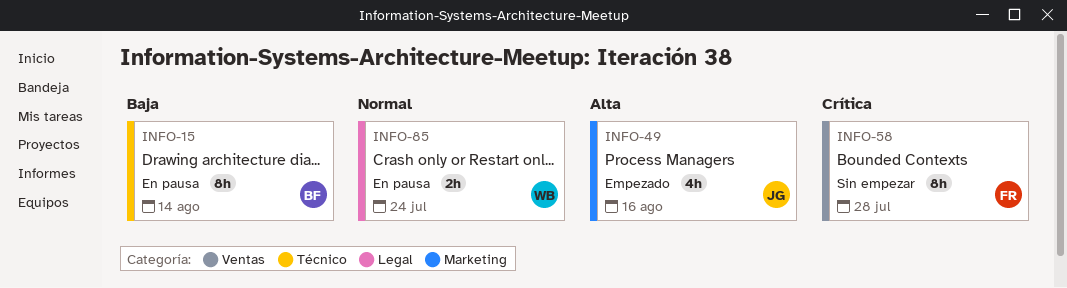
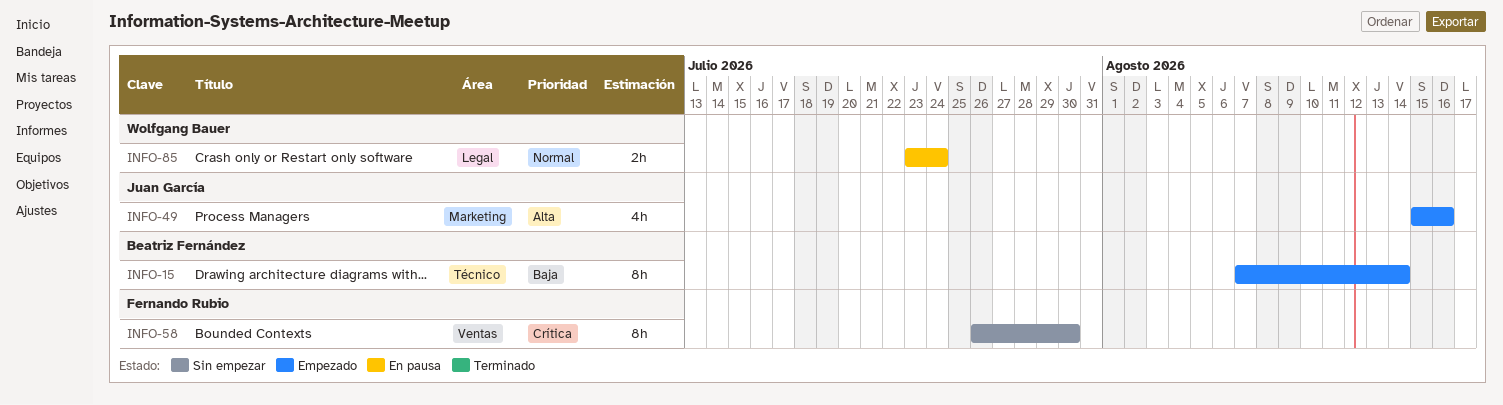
INFO-15, status: En pausa -> Empezado
INFO-58, due: Jul 28 -> Jul 30

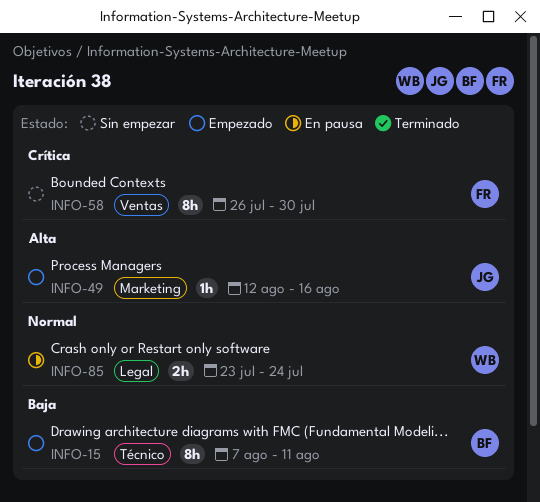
INFO-15, due: Aug 14 -> Aug 11
INFO-49, estimate: 4h -> 1h
INFO-49, start: Aug 15 -> Aug 12

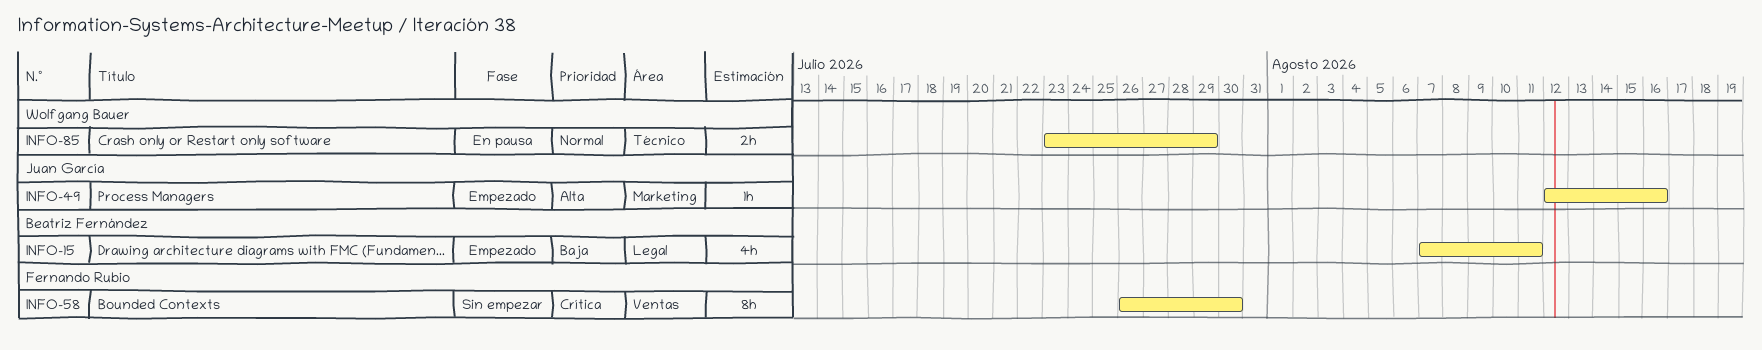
INFO-15, label: Técnico -> Legal
INFO-15, estimate: 8h -> 4h
INFO-85, label: Legal -> Técnico
INFO-85, due: Jul 24 -> Jul 29

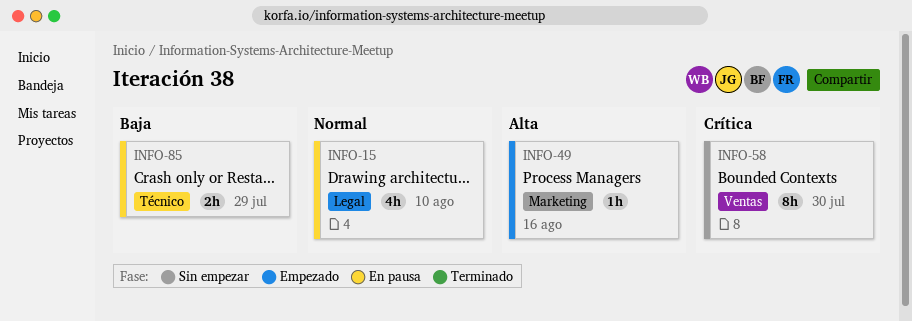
INFO-15, status: Empezado -> En pausa
INFO-15, priority: Baja -> Normal
INFO-15, due: Aug 11 -> Aug 10
INFO-85, priority: Normal -> Baja

